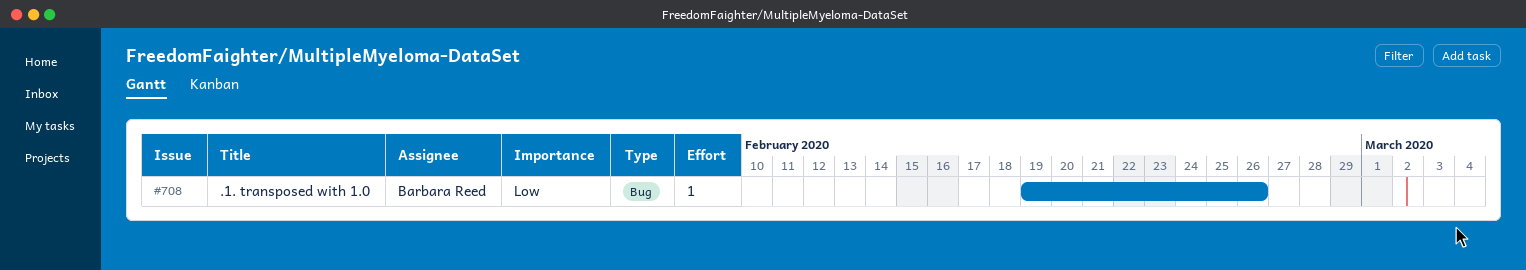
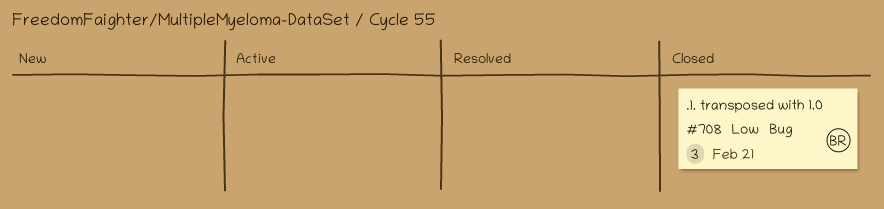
#708, estimate: 1 -> 3
#708, due: Feb 26 -> Feb 21

